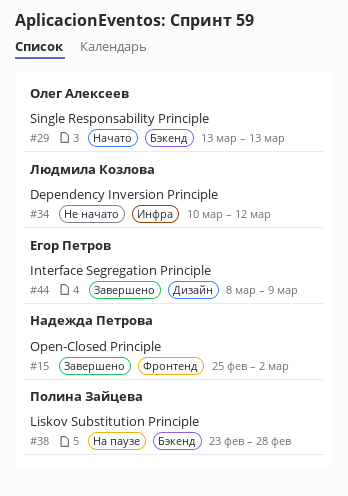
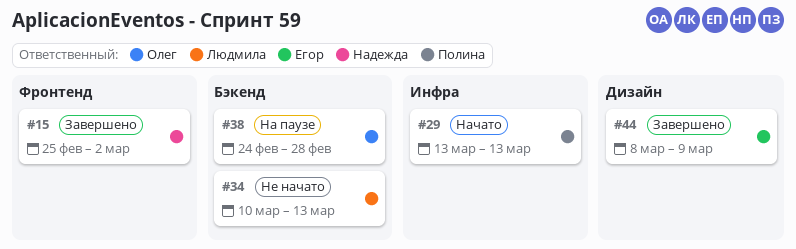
#29, owner: Олег Алексеев -> Полина Зайцева
#29, label: Бэкенд -> Инфра
#34, label: Инфра -> Бэкенд
#34, due: Mar 12 -> Mar 13
#38, owner: Полина Зайцева -> Олег Алексеев
#38, start: Feb 23 -> Feb 24

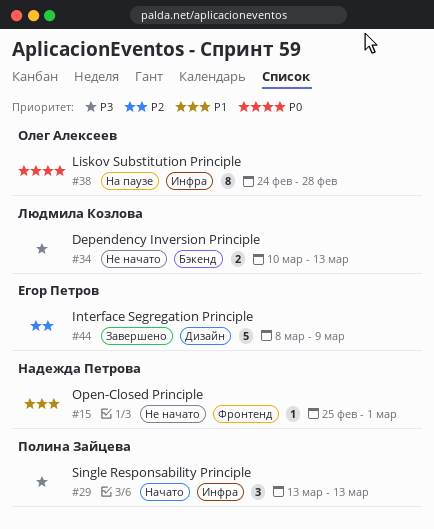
#15, status: Завершено -> Не начато
#15, due: Mar 2 -> Mar 1
#38, label: Бэкенд -> Инфра

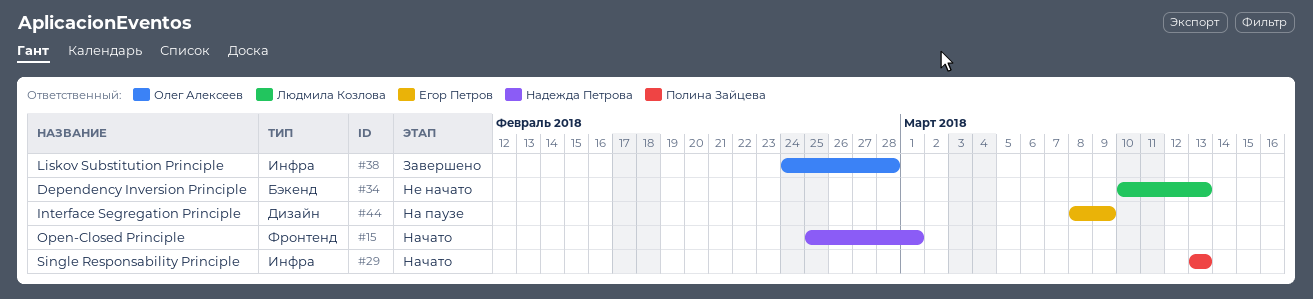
#15, status: Не начато -> Начато
#38, status: На паузе -> Завершено
#44, status: Завершено -> На паузе

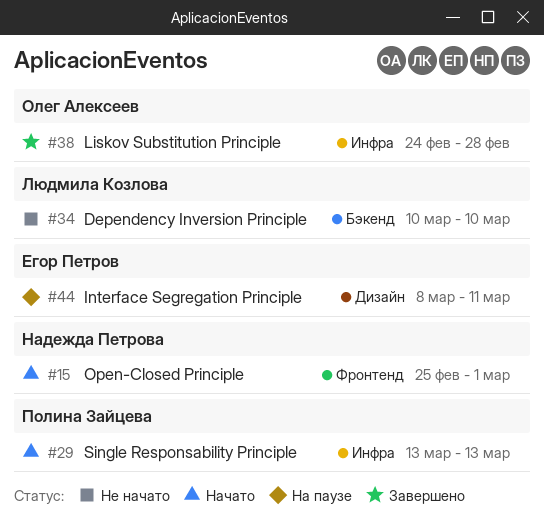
#34, due: Mar 13 -> Mar 10
#44, due: Mar 9 -> Mar 11

